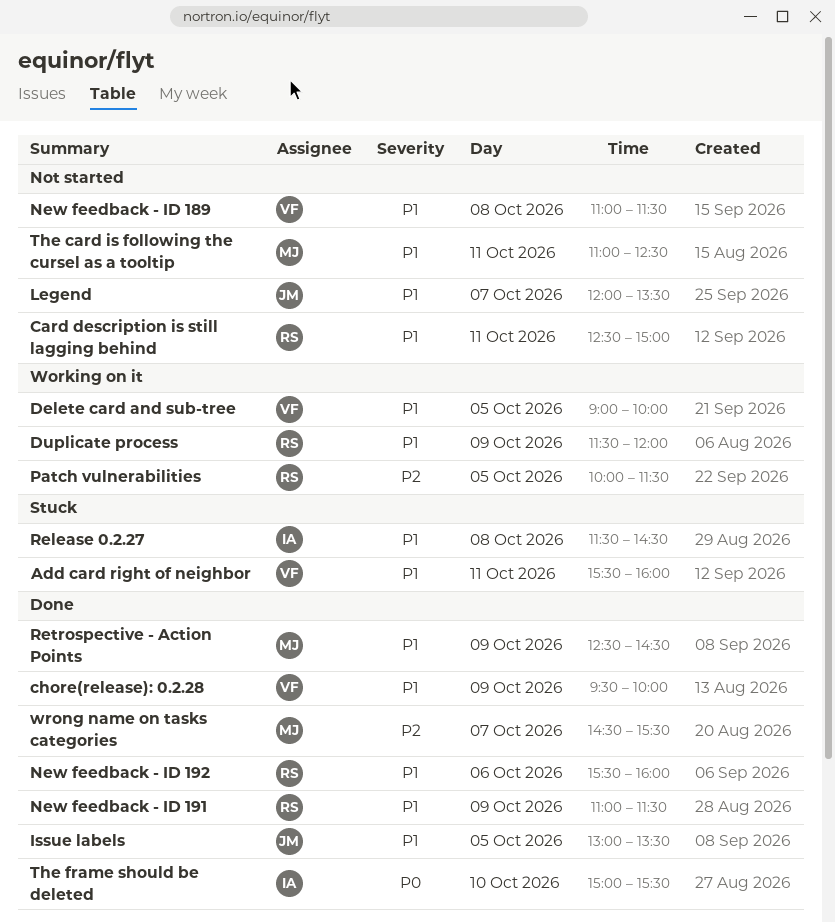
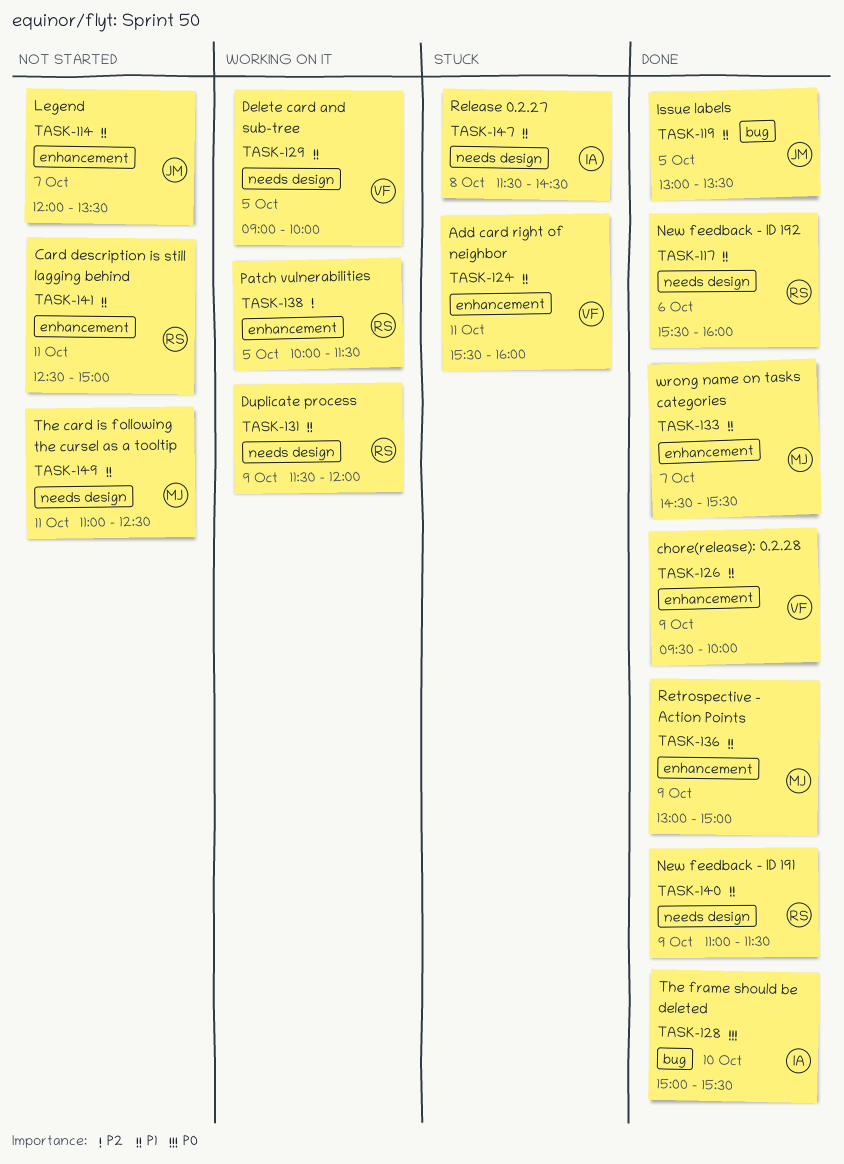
New feedback - ID 189: present -> none
Retrospective - Action Points, begins: 12:30 -> 13:00
Retrospective - Action Points, ends: 14:30 -> 15:00
wrong name on tasks categories, priority: P2 -> P1

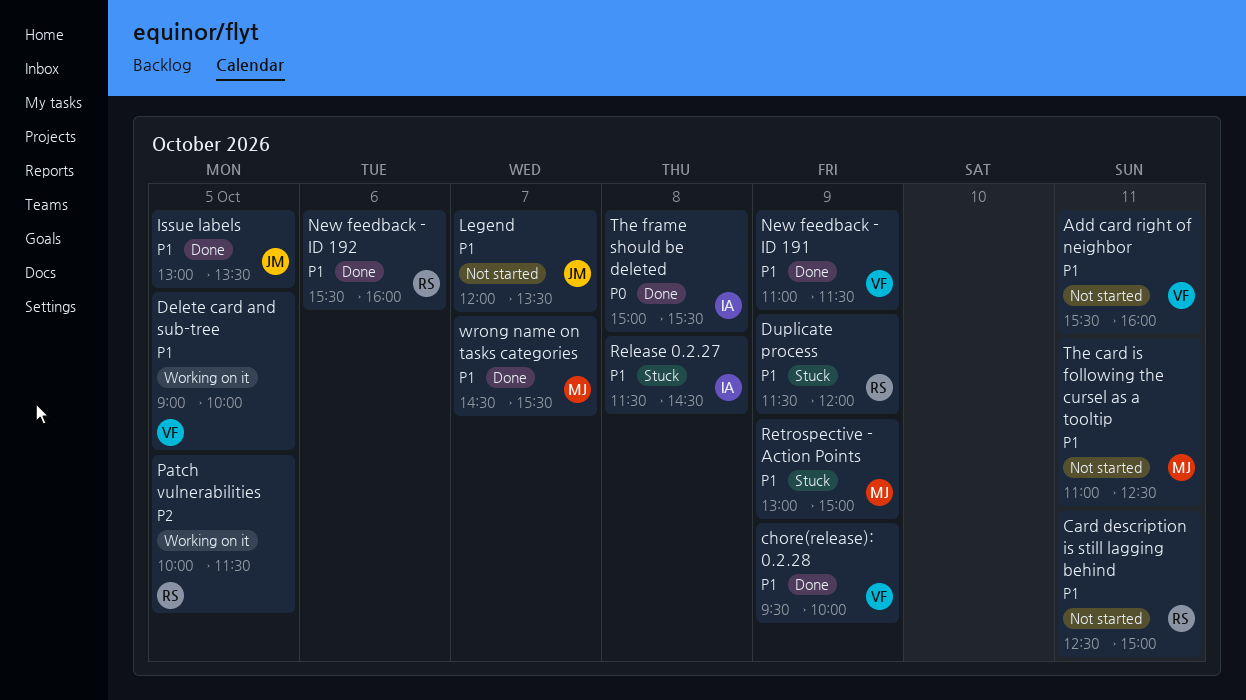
Add card right of neighbor, status: Stuck -> Not started
Duplicate process, status: Working on it -> Stuck
New feedback - ID 191, owner: RS -> VF
Retrospective - Action Points, status: Done -> Stuck
The frame should be deleted, day: Oct 10 -> Oct 8

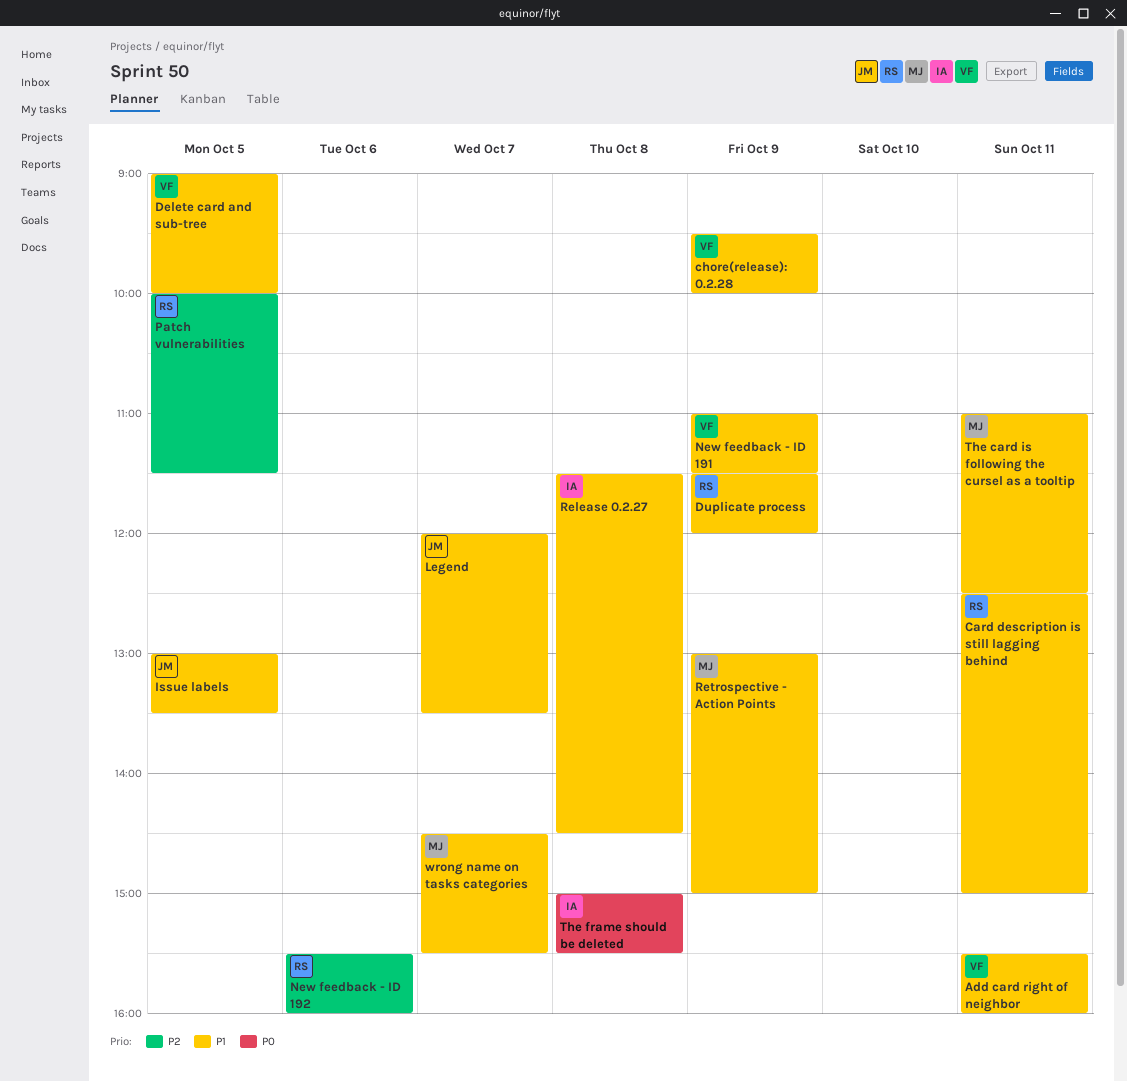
New feedback - ID 192, priority: P1 -> P2

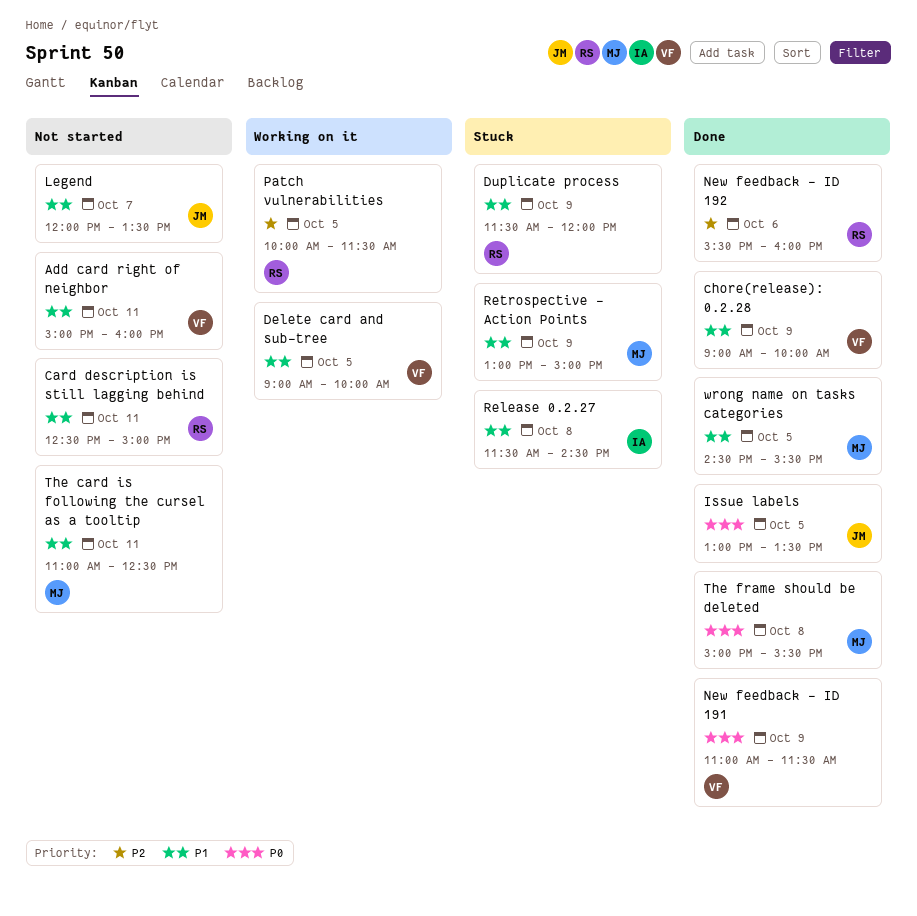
Add card right of neighbor, begins: 15:30 -> 15:00
chore(release): 0.2.28, begins: 09:30 -> 09:00
Issue labels, priority: P1 -> P0
New feedback - ID 191, priority: P1 -> P0
The frame should be deleted, owner: IA -> MJ
wrong name on tasks categories, day: Oct 7 -> Oct 5

